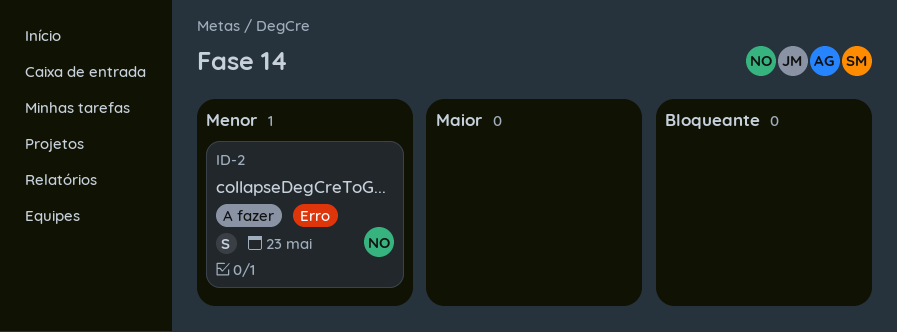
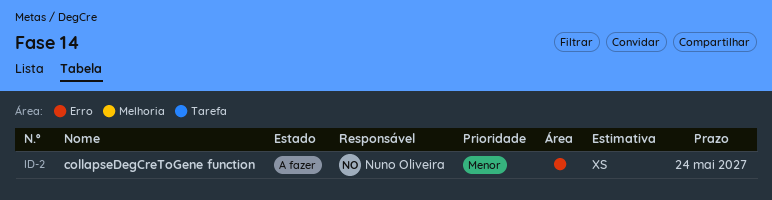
ID-2, estimate: S -> XS
ID-2, due: May 23 -> May 24

